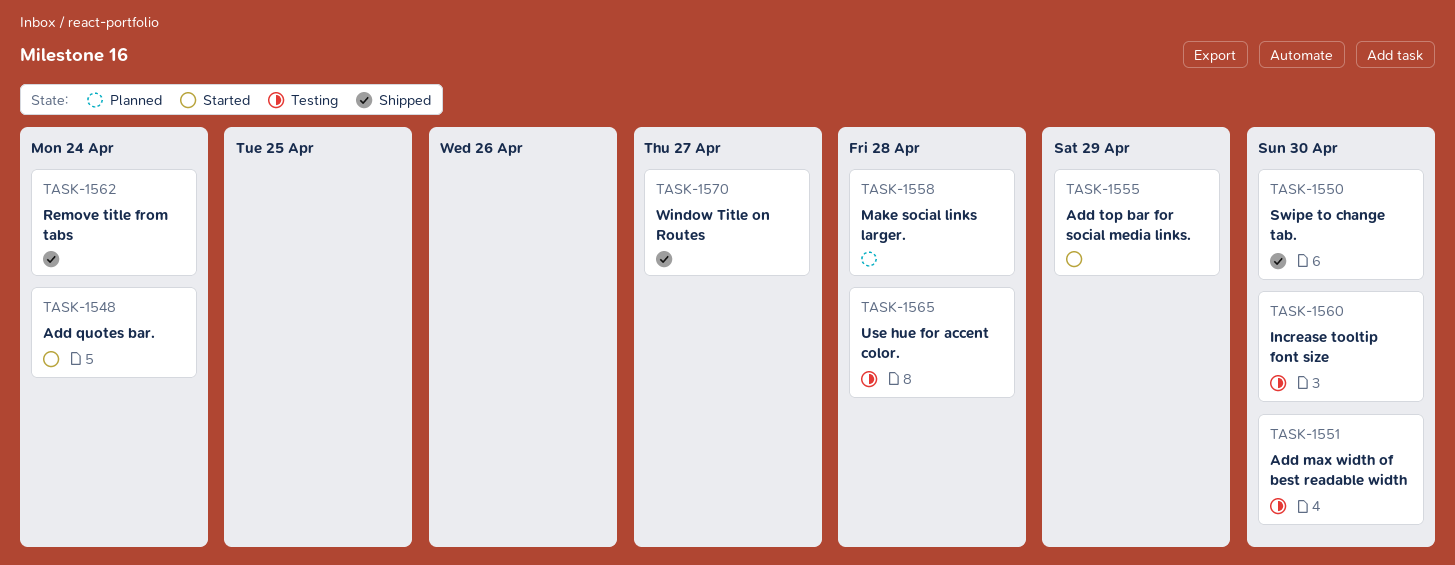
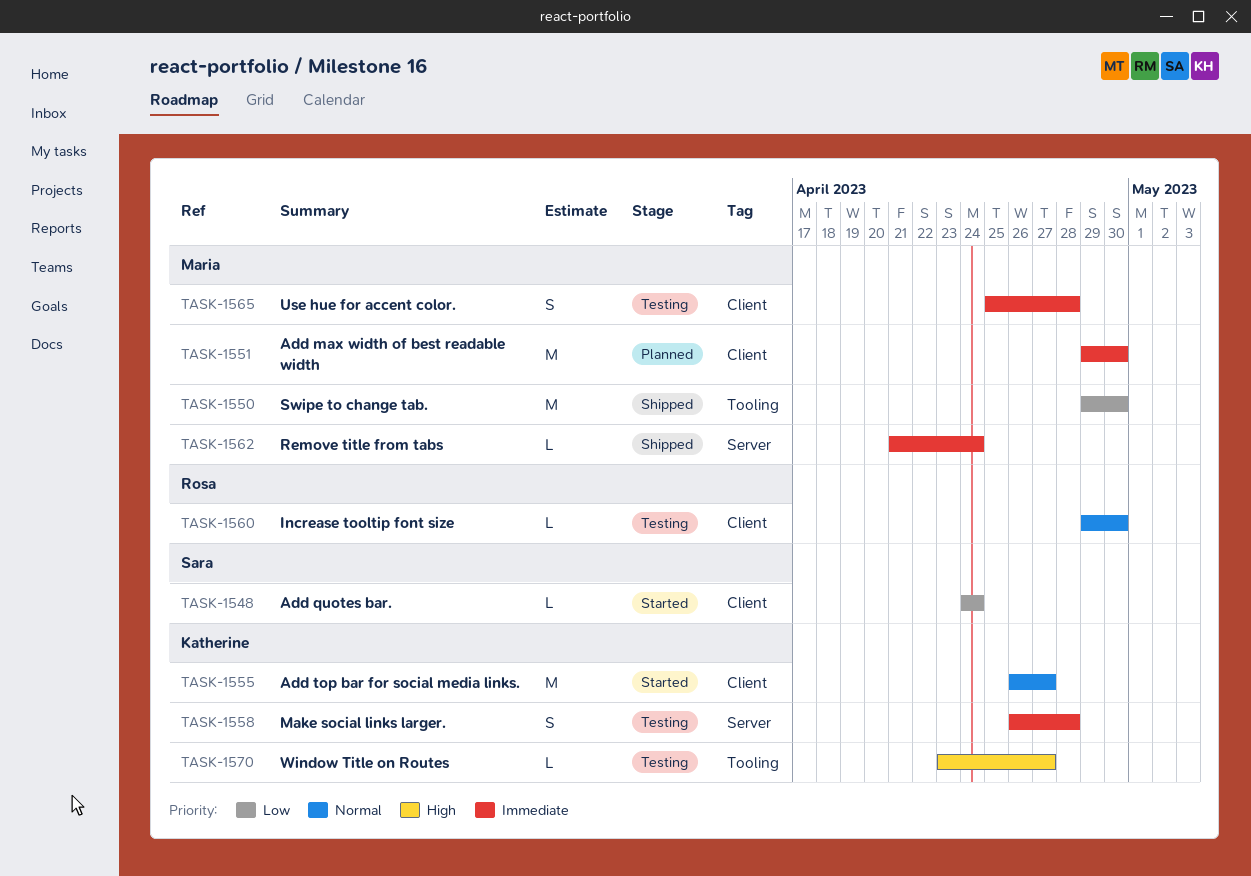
TASK-1551, status: Testing -> Planned
TASK-1555, due: Apr 29 -> Apr 27
TASK-1558, status: Planned -> Testing
TASK-1570, status: Shipped -> Testing

